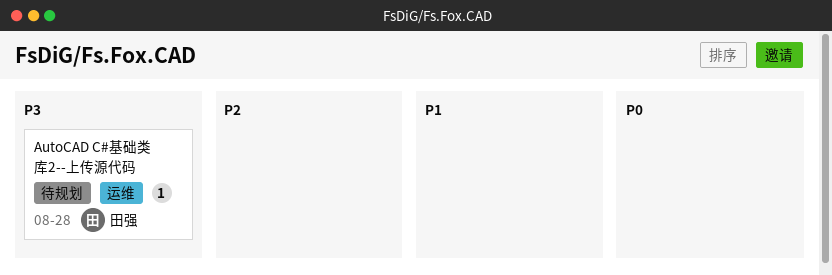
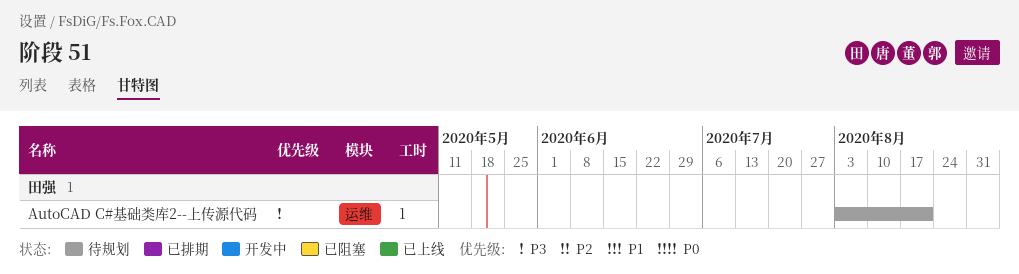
AutoCAD C#基础类库2--上传源代码, due: Aug 28 -> Aug 21

